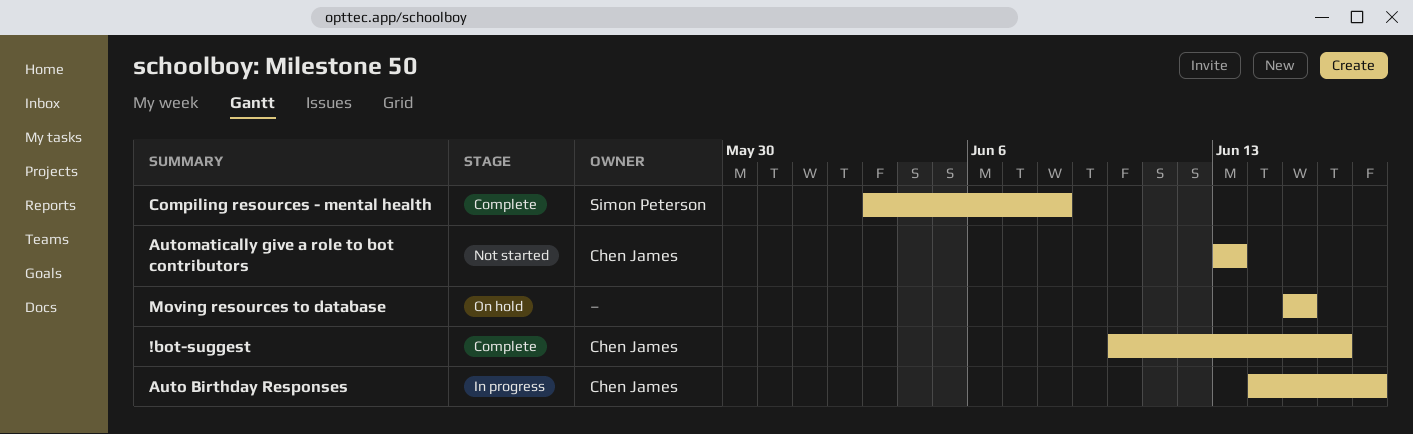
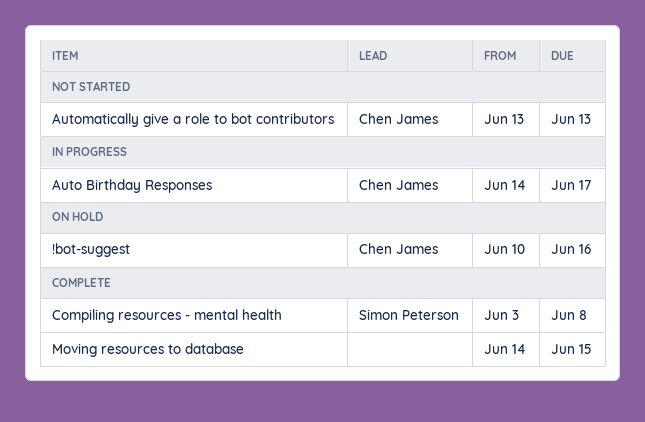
!bot-suggest, status: Complete -> On hold
Moving resources to database, status: On hold -> Complete
Moving resources to database, start: Jun 15 -> Jun 14

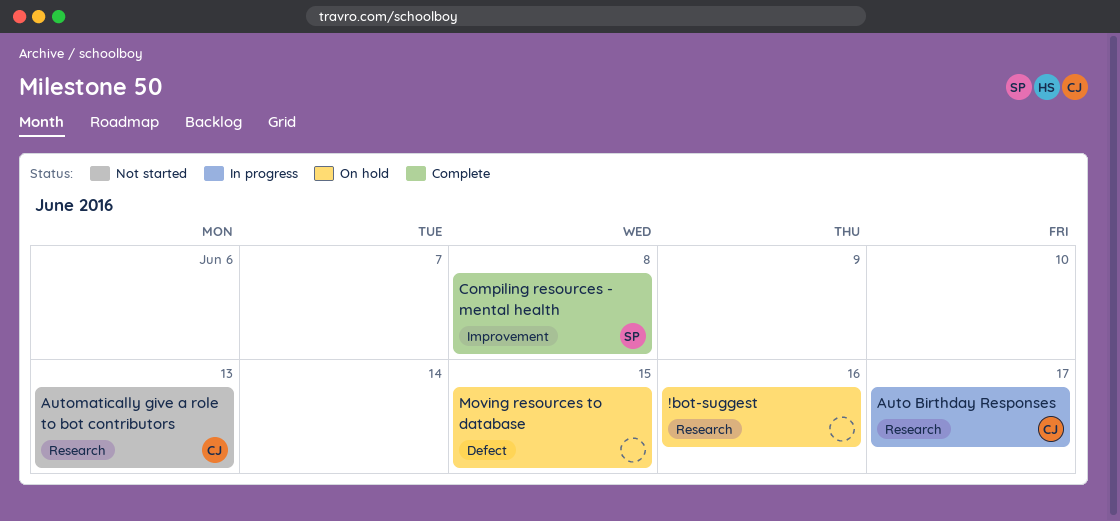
!bot-suggest, owner: Chen James -> none
Moving resources to database, status: Complete -> On hold

